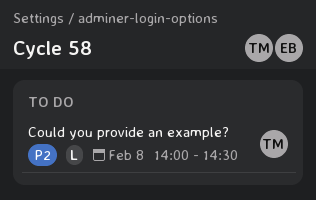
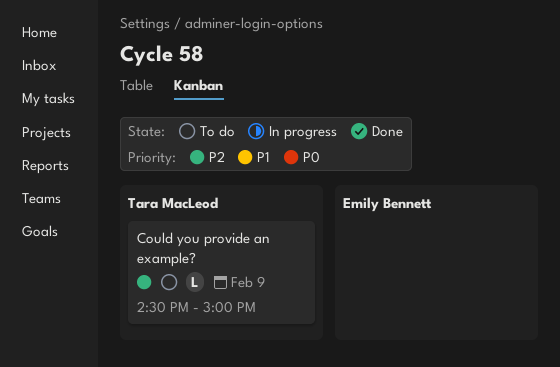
Could you provide an example?, day: Feb 8 -> Feb 9
Could you provide an example?, begins: 14:00 -> 14:30
Could you provide an example?, ends: 14:30 -> 15:00

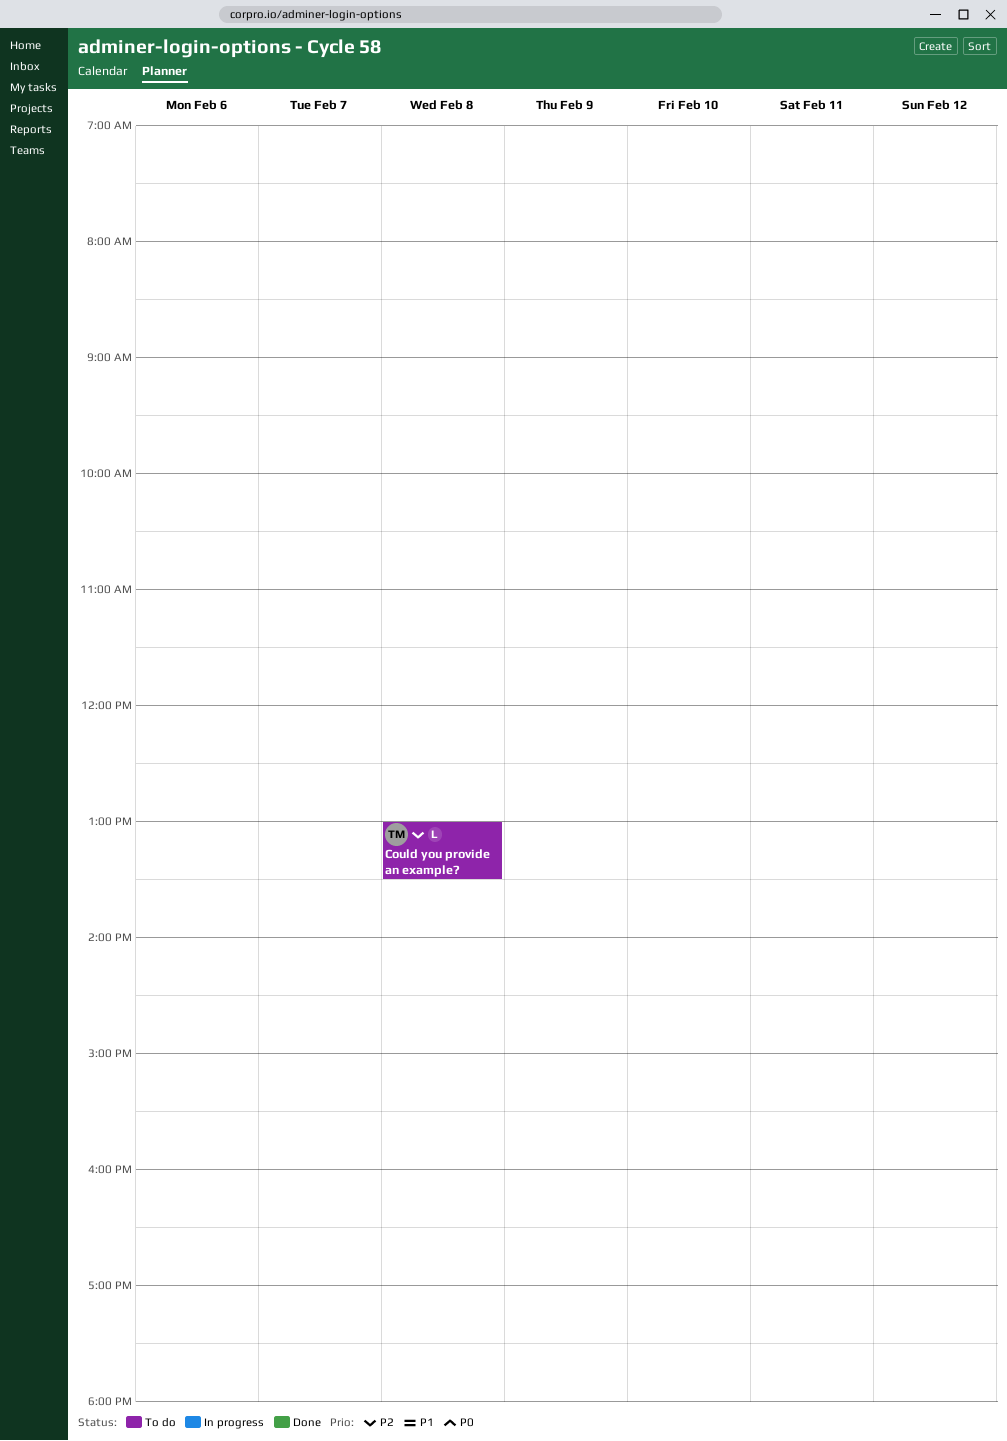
Could you provide an example?, day: Feb 9 -> Feb 8
Could you provide an example?, begins: 14:30 -> 13:00
Could you provide an example?, ends: 15:00 -> 13:30

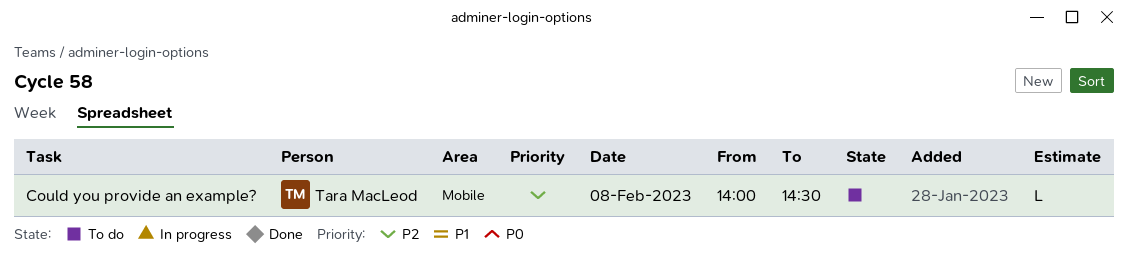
Could you provide an example?, begins: 13:00 -> 14:00
Could you provide an example?, ends: 13:30 -> 14:30

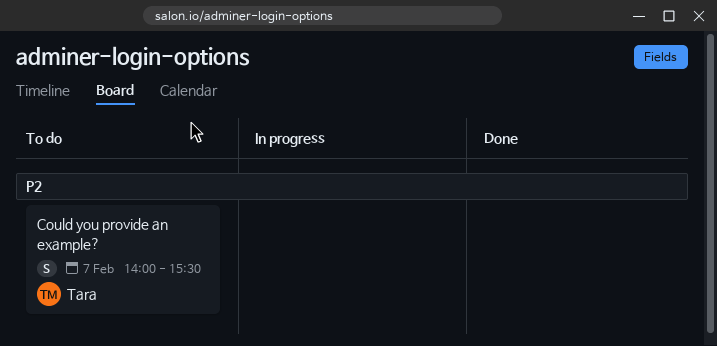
Could you provide an example?, estimate: L -> S
Could you provide an example?, day: Feb 8 -> Feb 7
Could you provide an example?, ends: 14:30 -> 15:30

